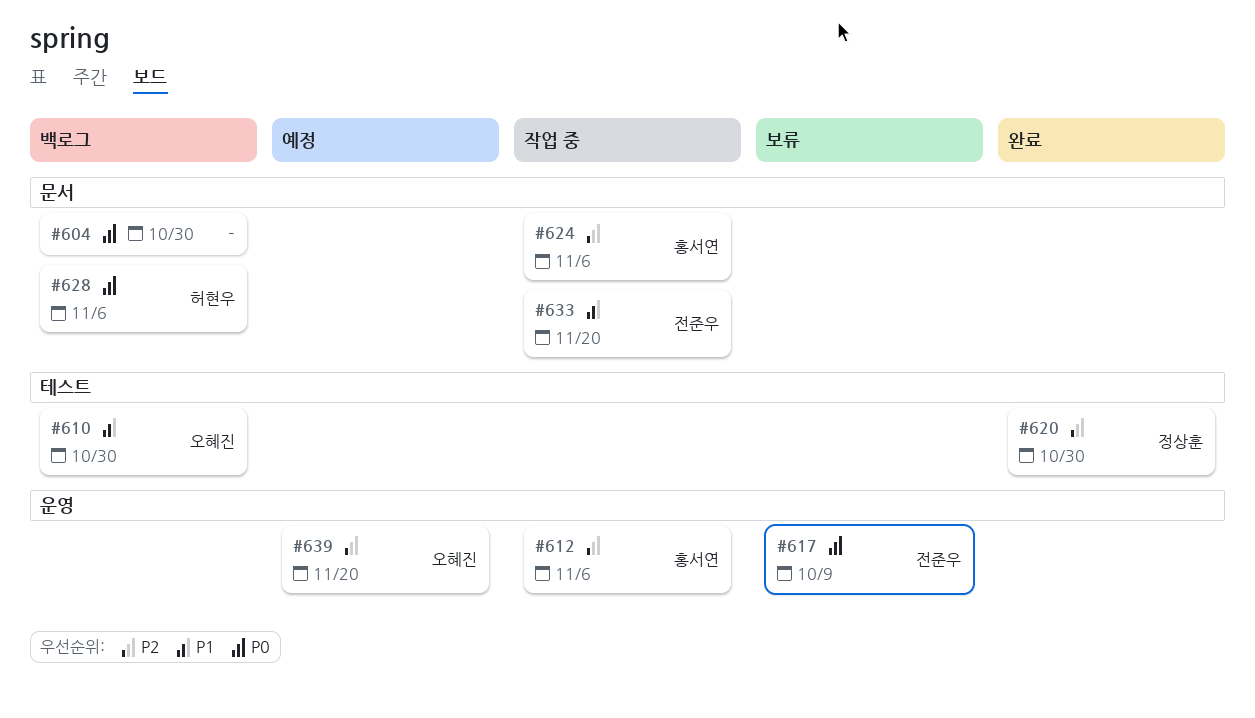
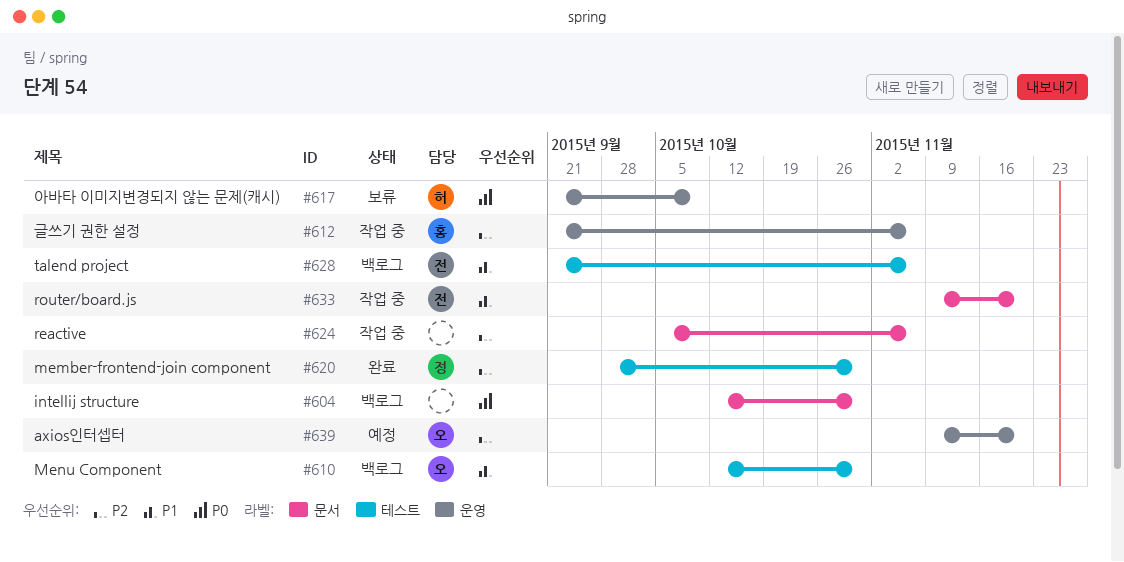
#617, owner: 전준우 -> 허현우
#624, owner: 홍서연 -> none
#628, owner: 허현우 -> 전준우
#628, priority: P0 -> P1
#628, label: 문서 -> 테스트

